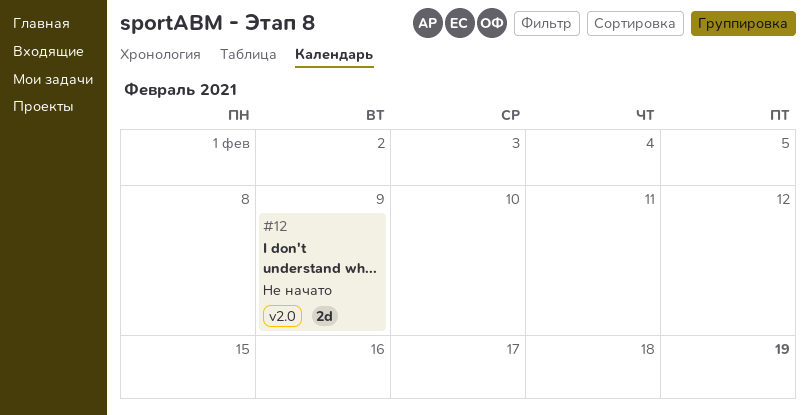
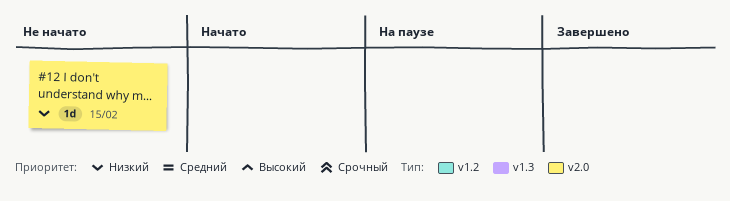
#12, estimate: 2d -> 1d
#12, due: Feb 9 -> Feb 15

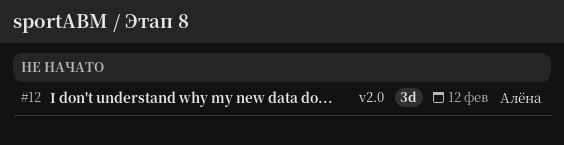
#12, estimate: 1d -> 3d
#12, due: Feb 15 -> Feb 12

